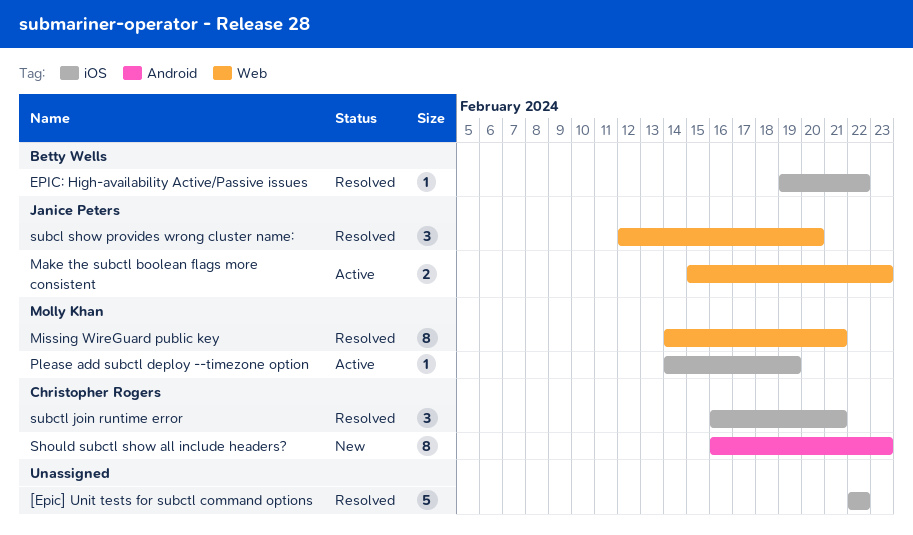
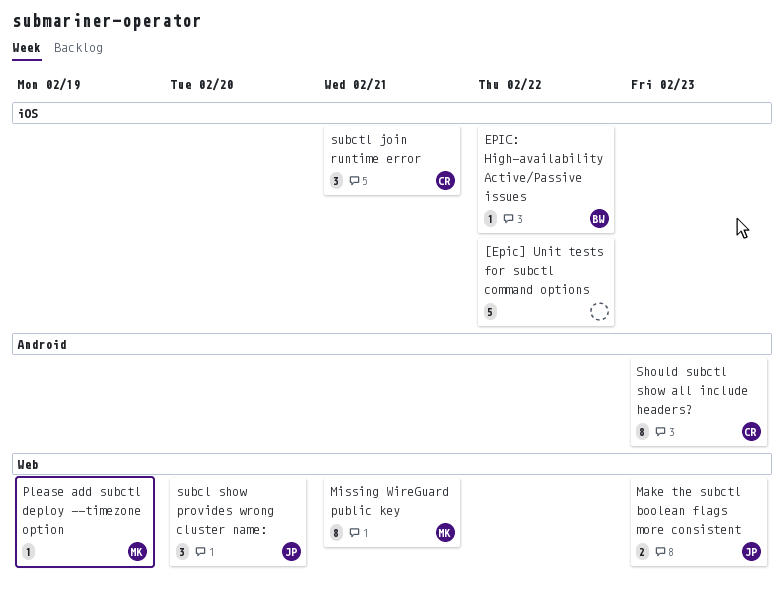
Please add subctl deploy --timezone option, label: iOS -> Web

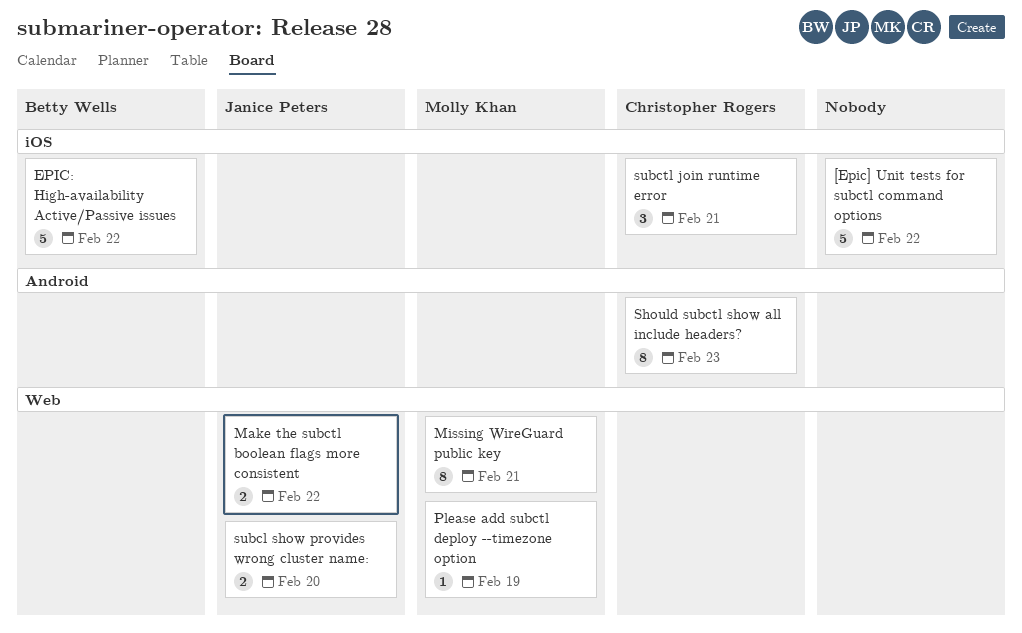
EPIC: High-availability Active/Passive issues, estimate: 1 -> 5
Make the subctl boolean flags more consistent, due: Feb 23 -> Feb 22
subcl show provides wrong cluster name:, estimate: 3 -> 2

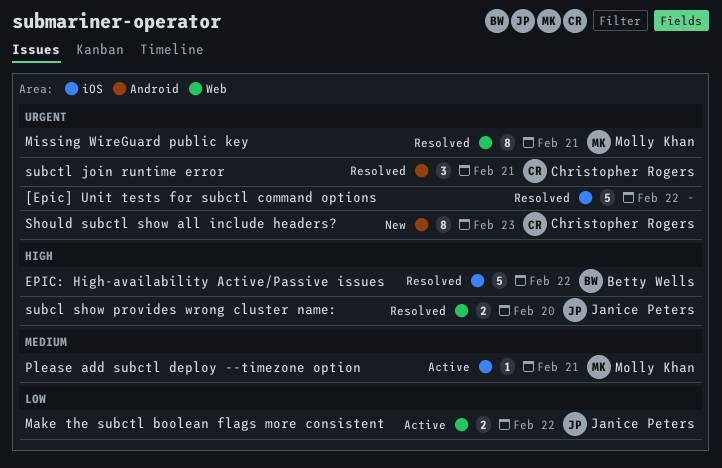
Please add subctl deploy --timezone option, label: Web -> iOS
Please add subctl deploy --timezone option, due: Feb 19 -> Feb 21
subctl join runtime error, label: iOS -> Android

